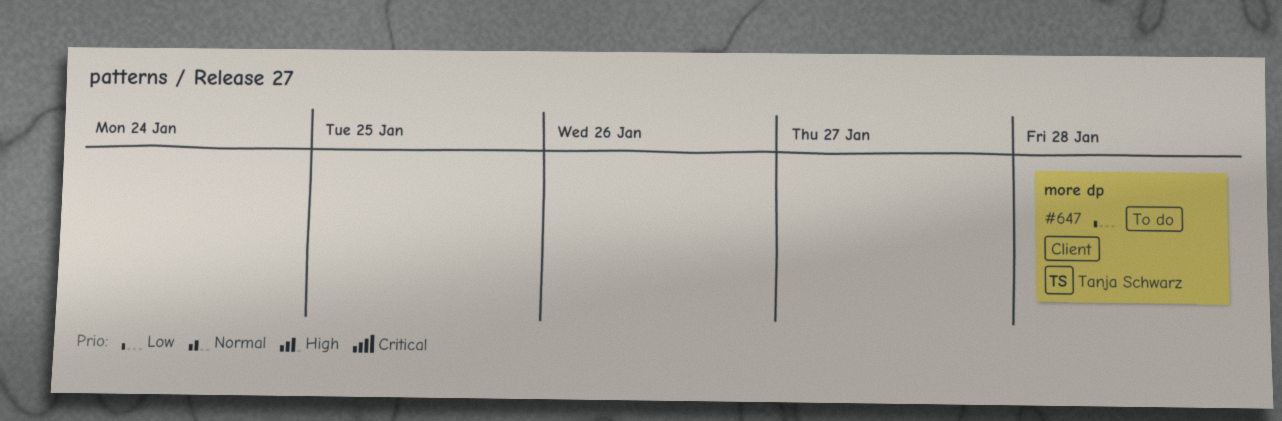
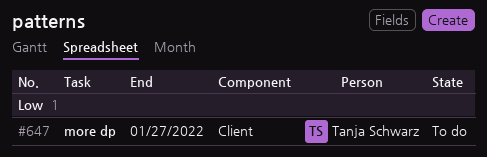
#647, due: Jan 28 -> Jan 27

